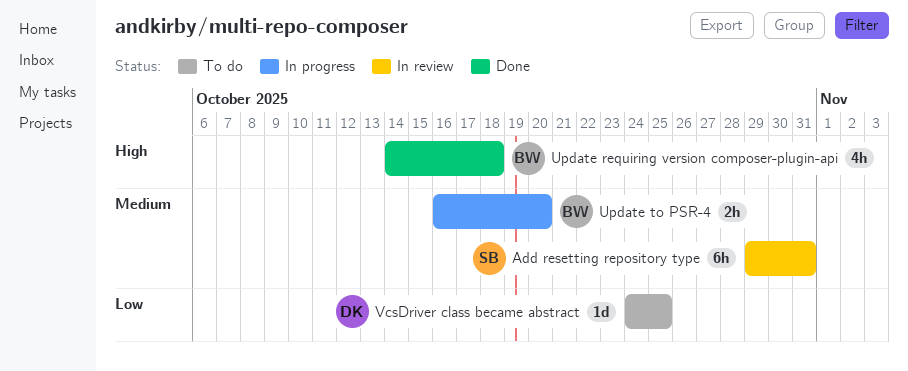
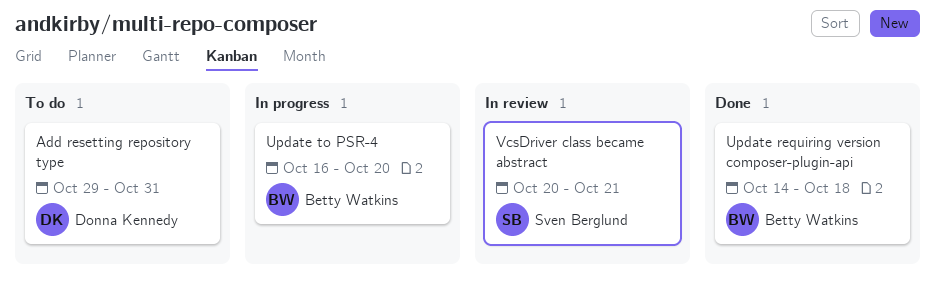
Add resetting repository type, status: In review -> To do
Add resetting repository type, owner: Sven Berglund -> Donna Kennedy
VcsDriver class became abstract, status: To do -> In review
VcsDriver class became abstract, owner: Donna Kennedy -> Sven Berglund
VcsDriver class became abstract, start: Oct 24 -> Oct 20
VcsDriver class became abstract, due: Oct 25 -> Oct 21

